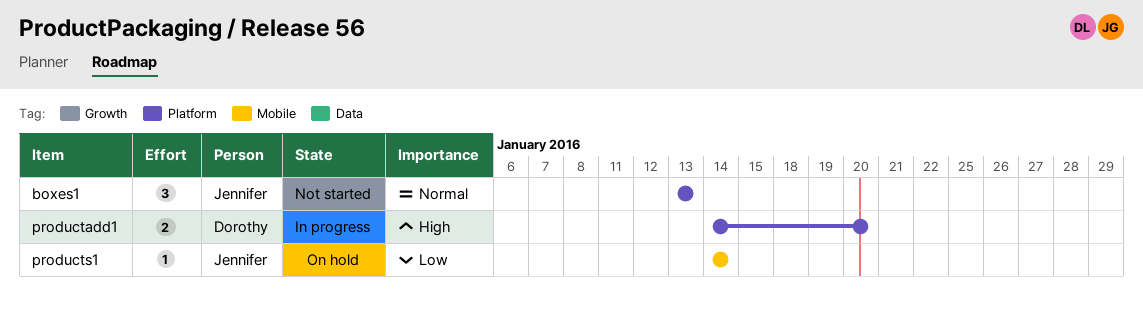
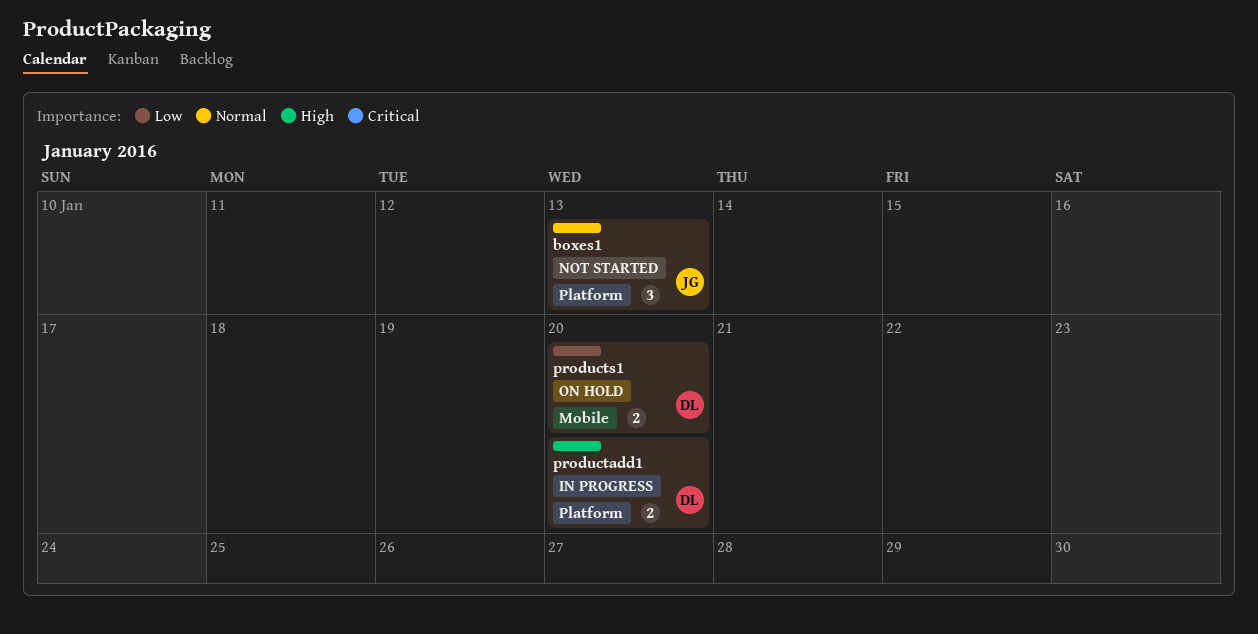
products1, owner: Jennifer -> Dorothy
products1, estimate: 1 -> 2
products1, due: Jan 14 -> Jan 20

